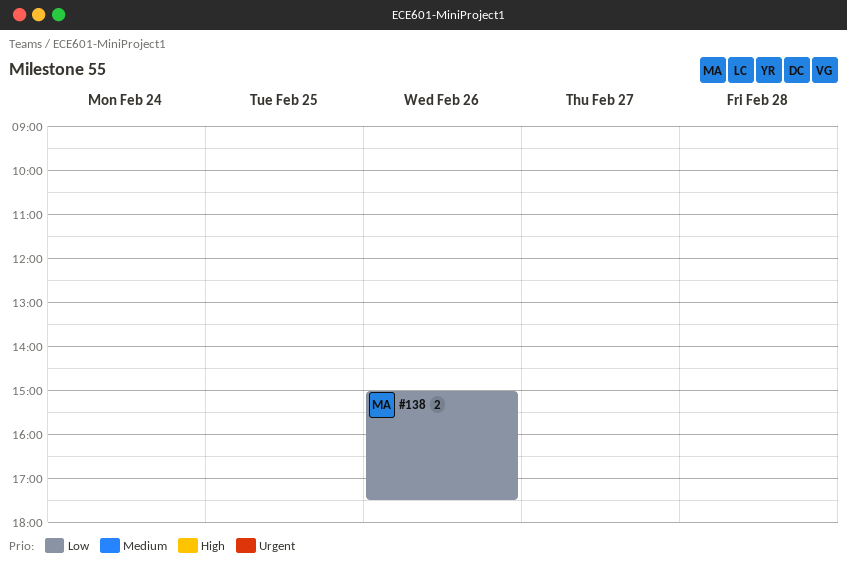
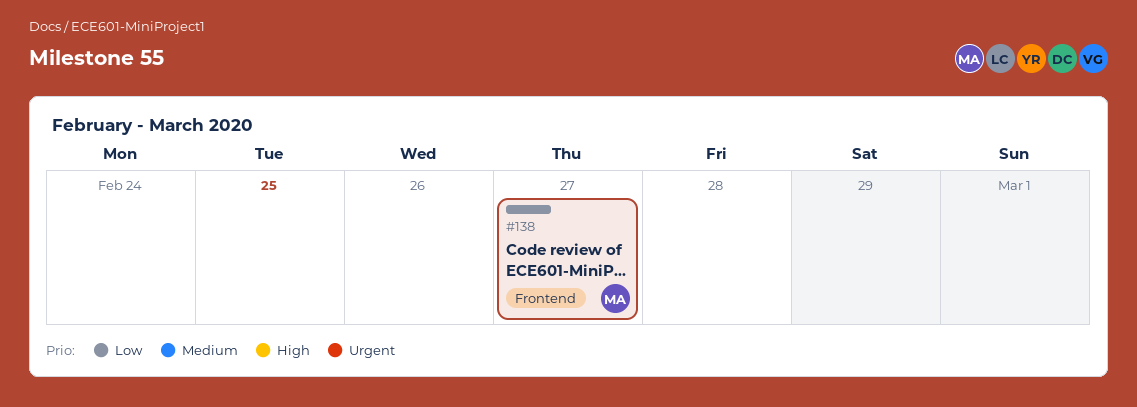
#138, day: Feb 26 -> Feb 27

